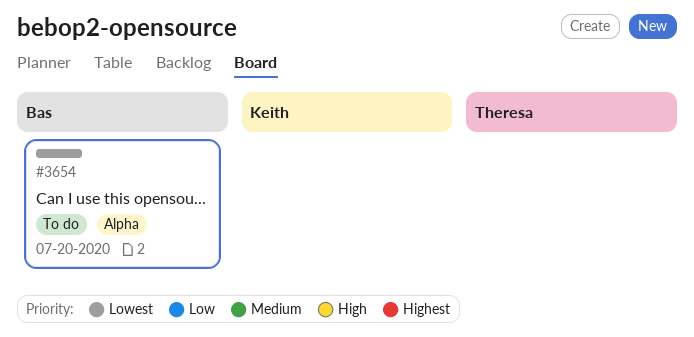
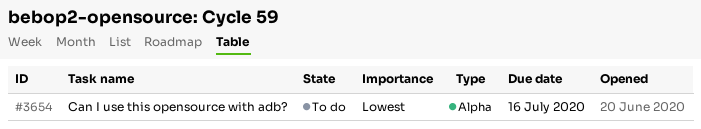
#3654, due: Jul 20 -> Jul 16

